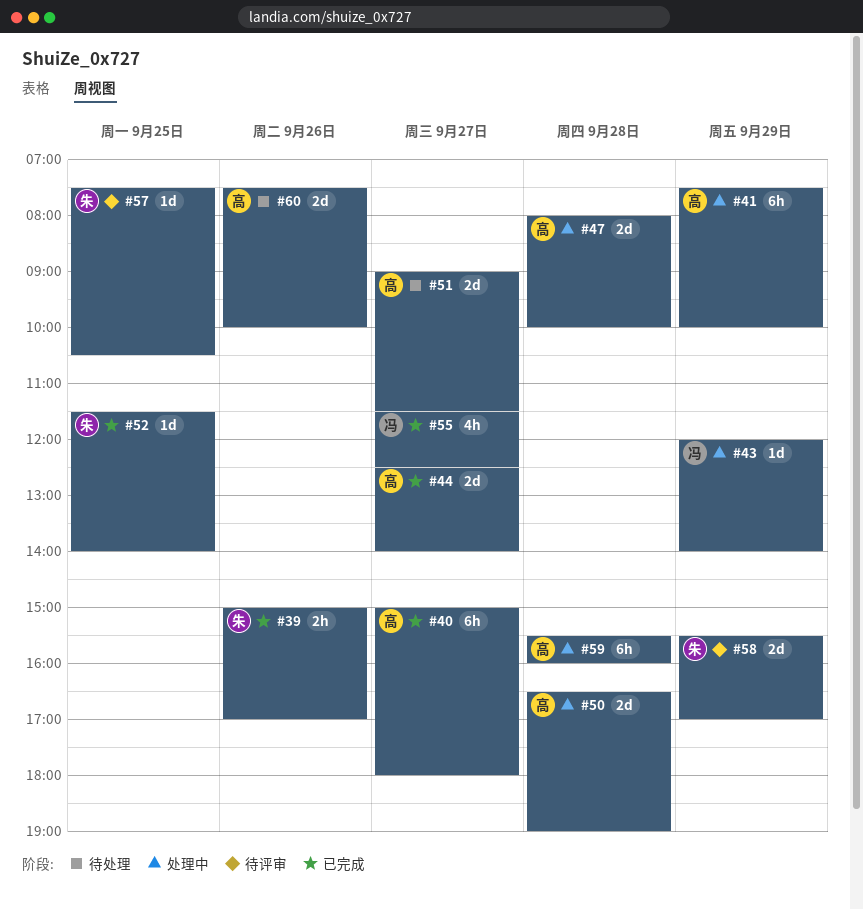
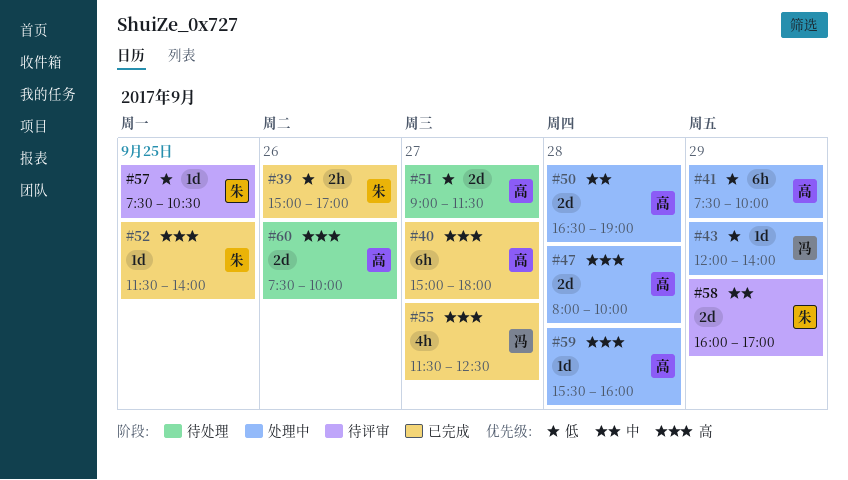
#44: present -> none
#58, begins: 15:30 -> 16:00
#59, estimate: 6h -> 1d

